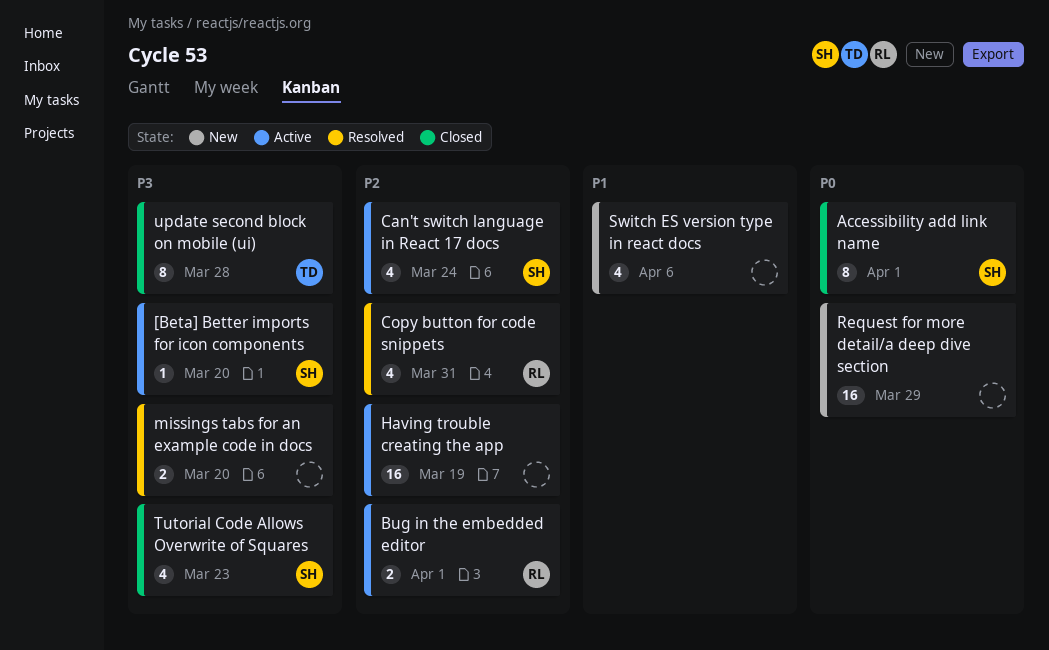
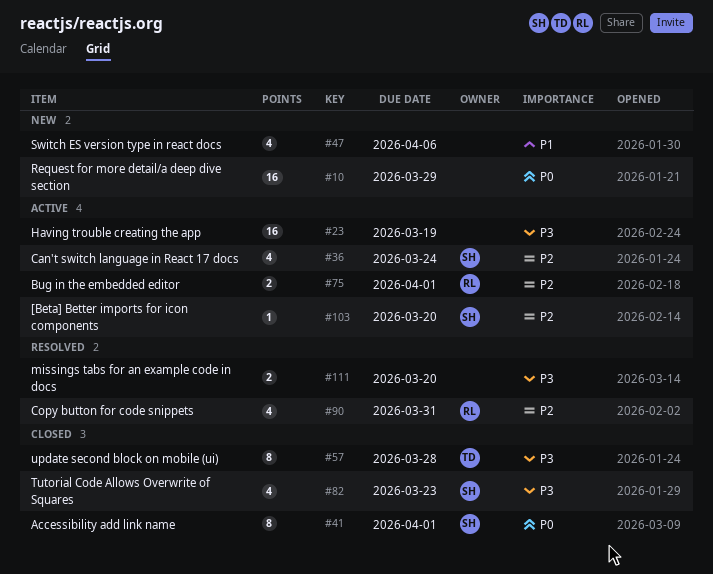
[Beta] Better imports for icon components, priority: P3 -> P2
Having trouble creating the app, priority: P2 -> P3

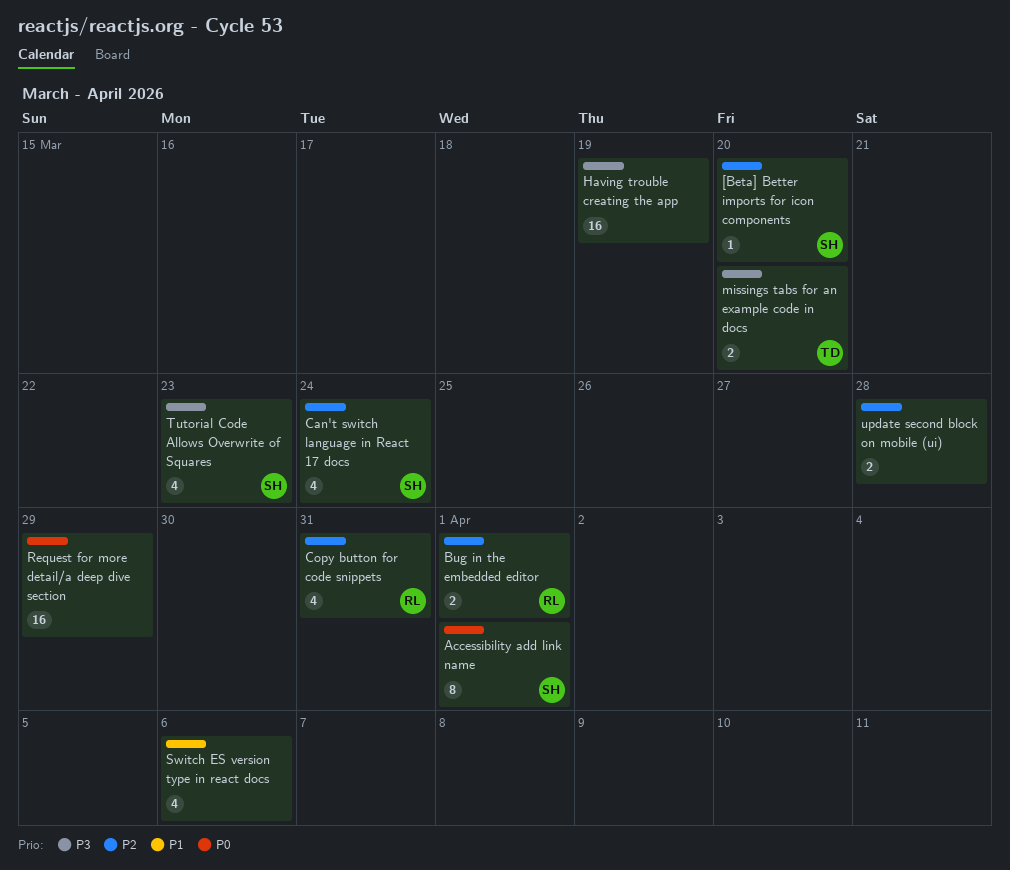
missings tabs for an example code in docs, owner: none -> TD
update second block on mobile (ui), owner: TD -> none
update second block on mobile (ui), priority: P3 -> P2
update second block on mobile (ui), estimate: 8 -> 2

